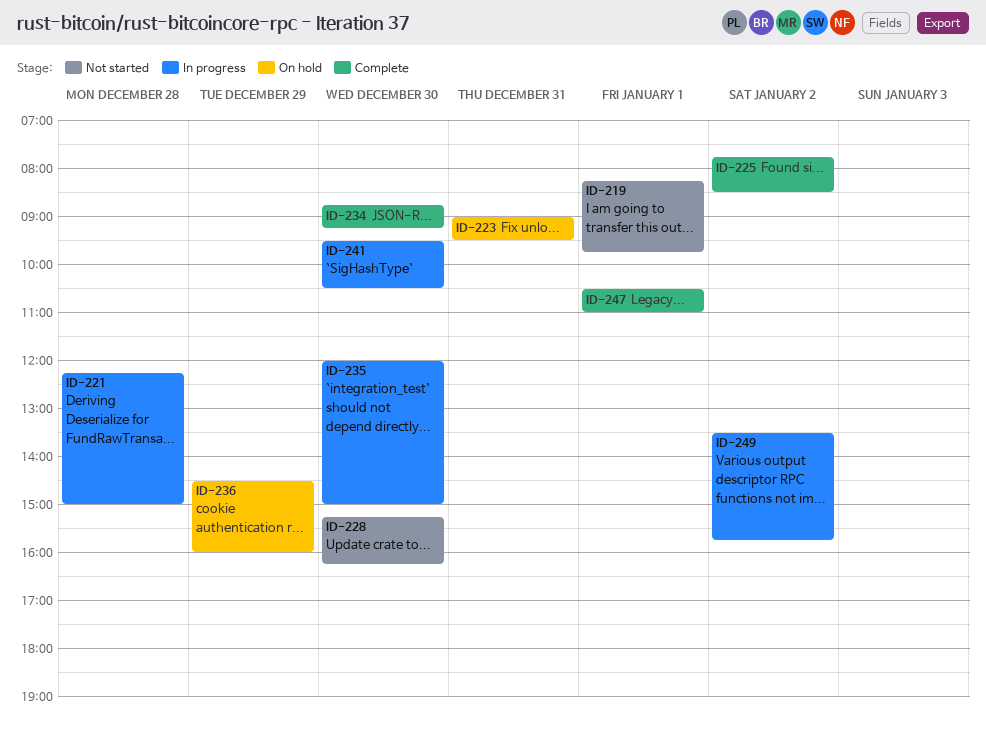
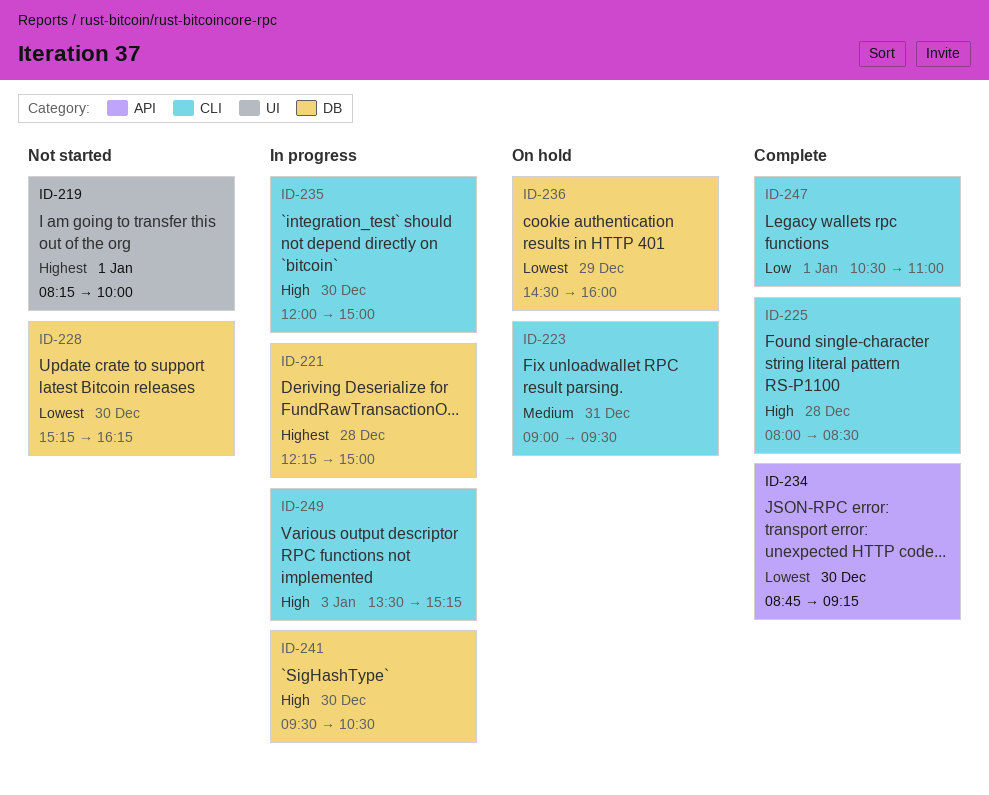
ID-219, ends: 09:45 -> 10:00
ID-225, day: Jan 2 -> Dec 28
ID-225, begins: 07:45 -> 08:00
ID-249, day: Jan 2 -> Jan 3
ID-249, ends: 15:45 -> 15:15

